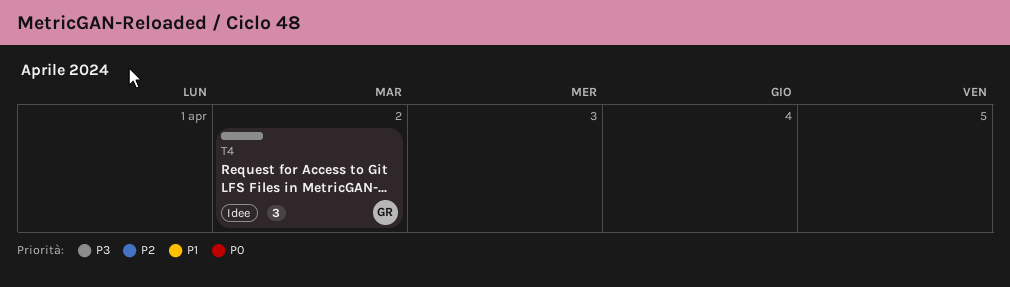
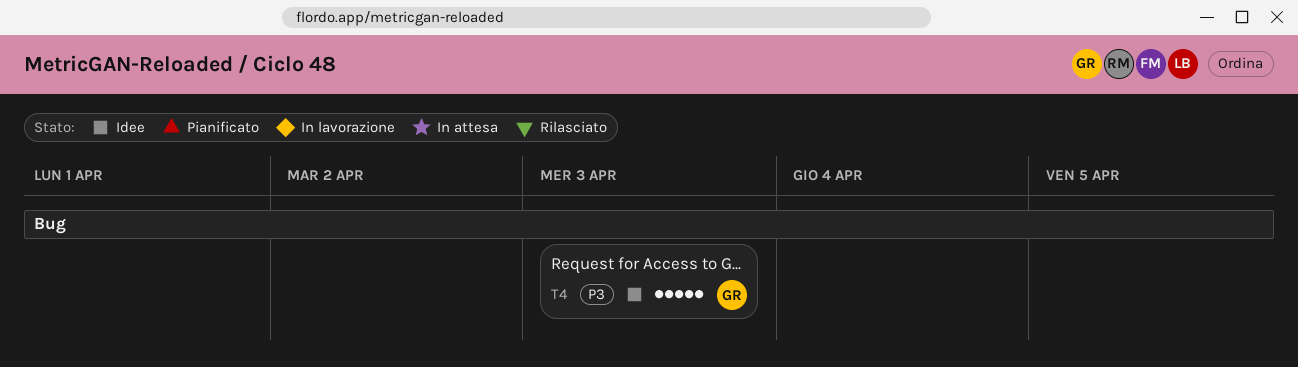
T4, estimate: 3 -> 5
T4, due: Apr 2 -> Apr 3

